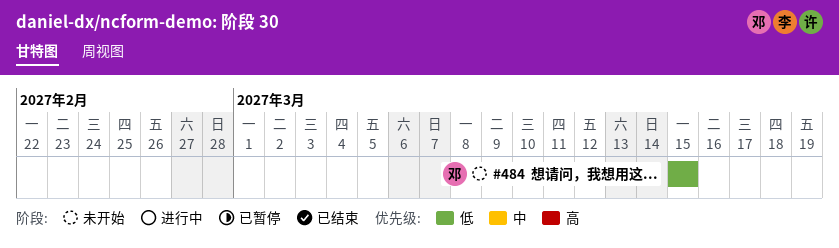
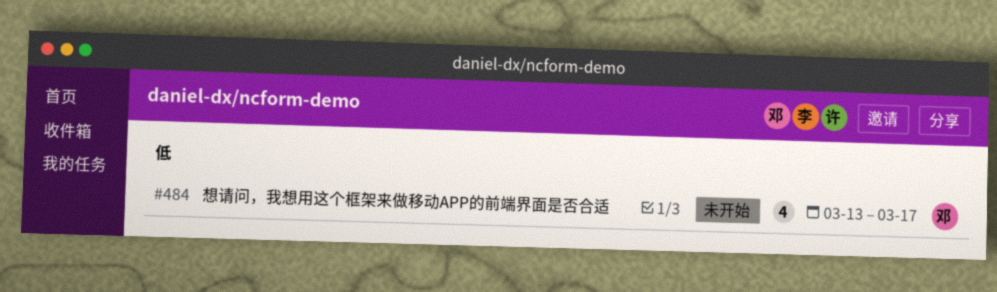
#484, start: Mar 15 -> Mar 13
#484, due: Mar 15 -> Mar 17

